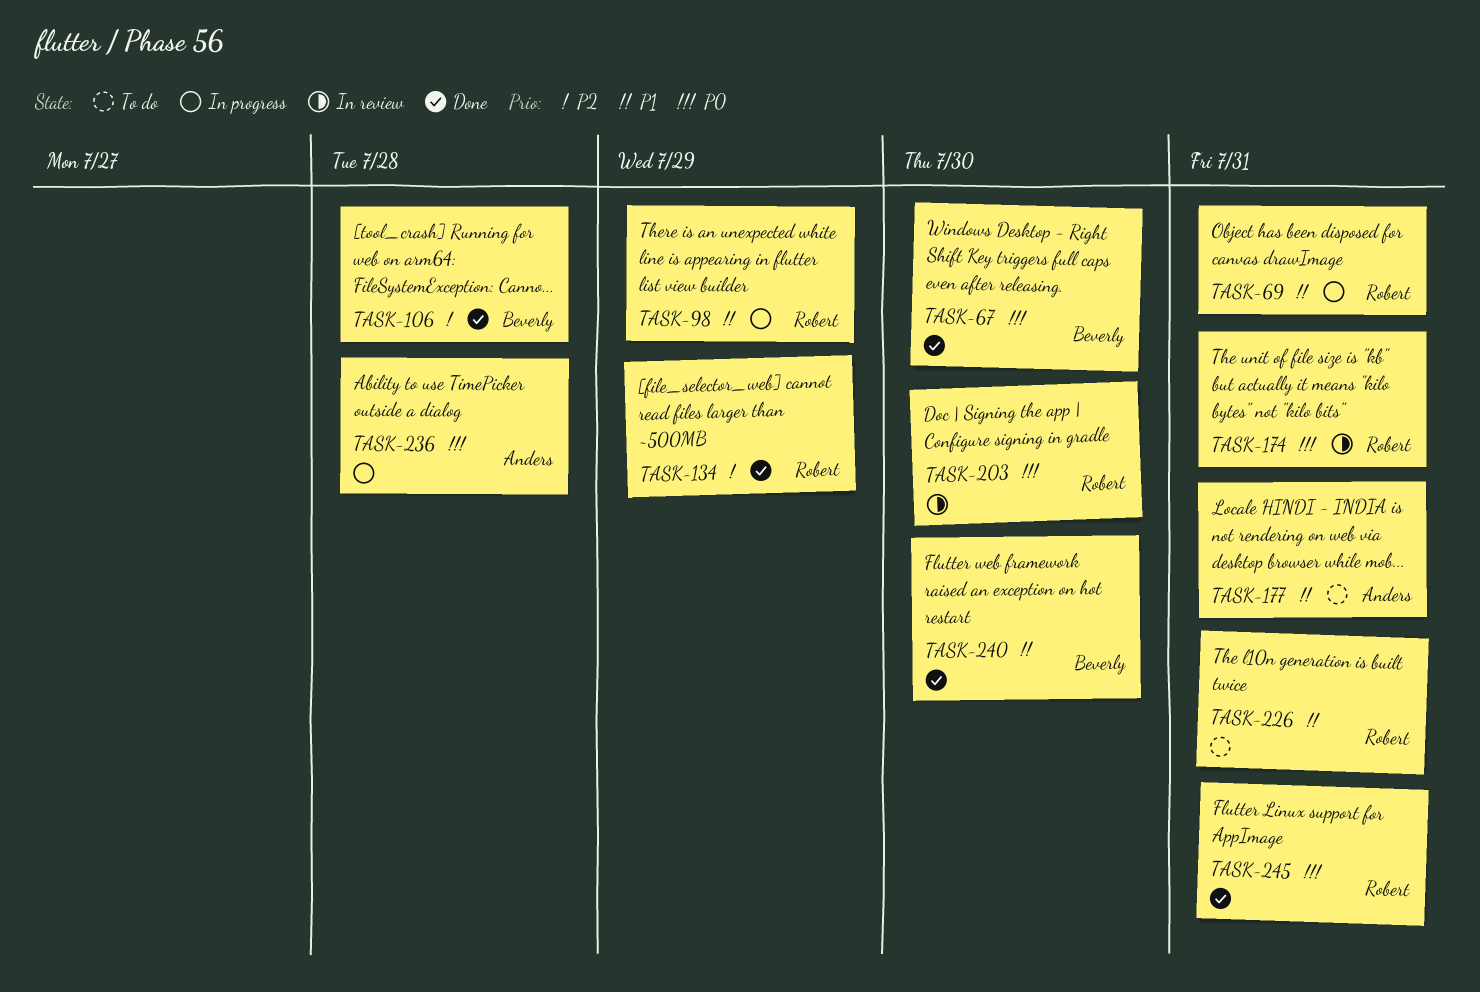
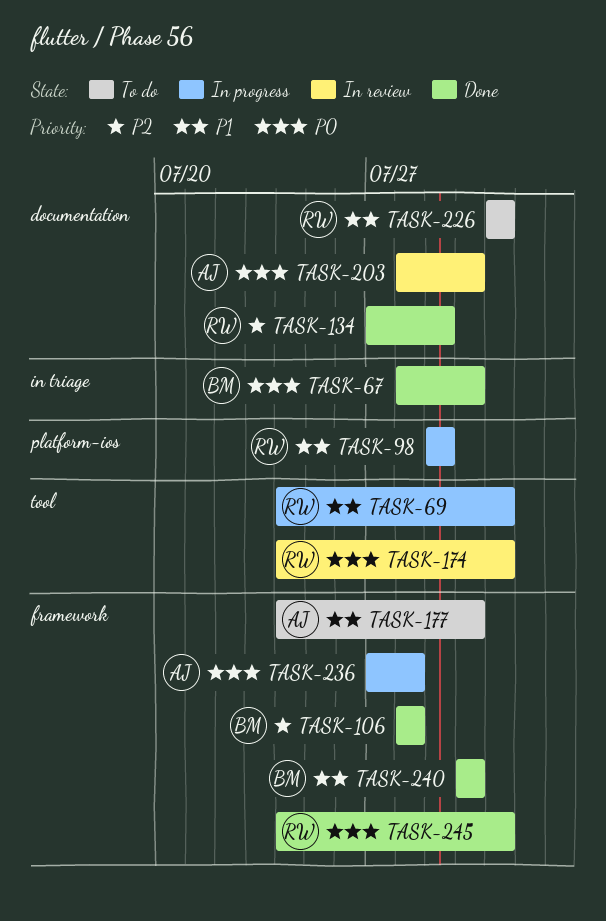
TASK-177, due: Jul 31 -> Jul 30
TASK-203, owner: Robert -> Anders

